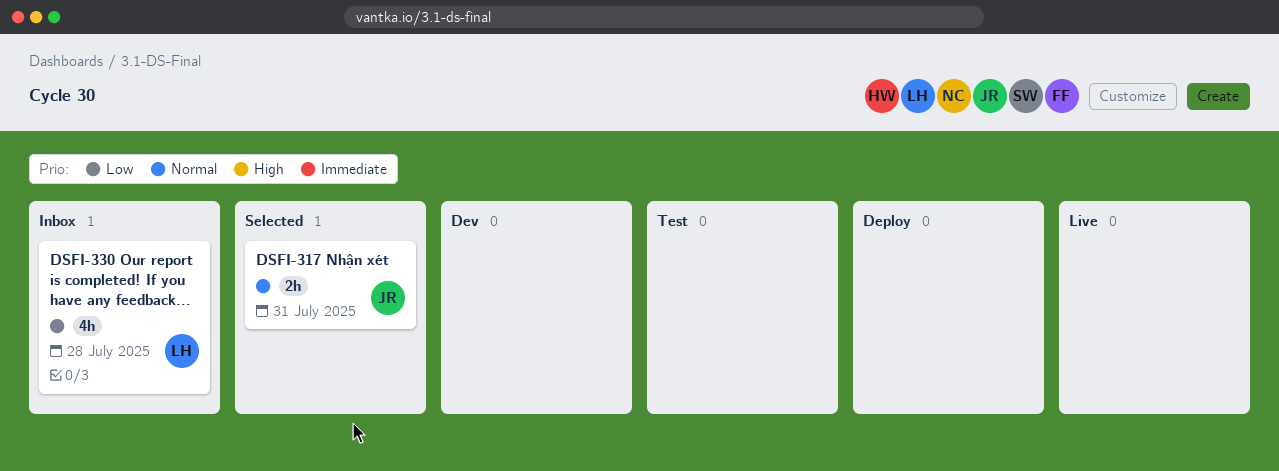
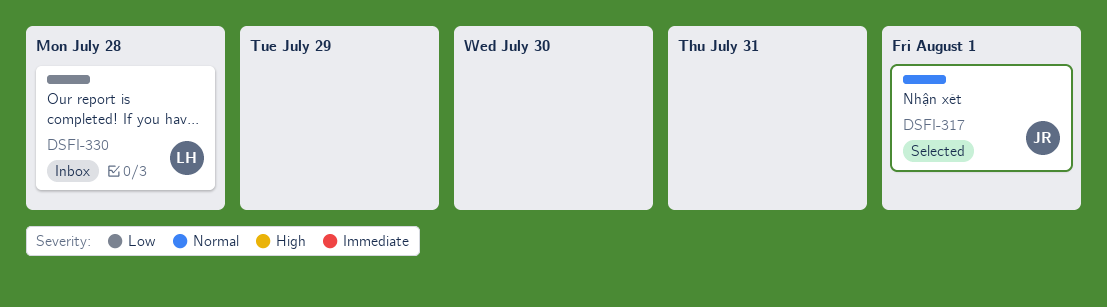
DSFI-317, due: Jul 31 -> Aug 1

